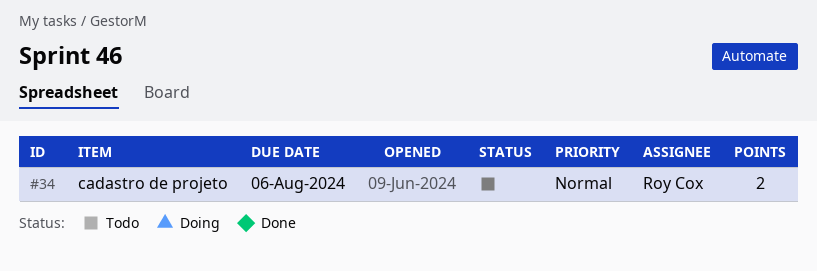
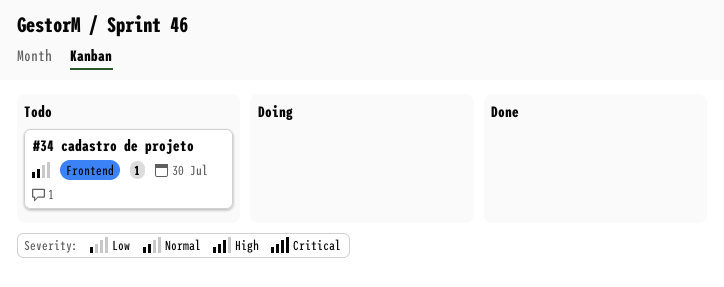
#34, estimate: 2 -> 1
#34, due: Aug 6 -> Jul 30

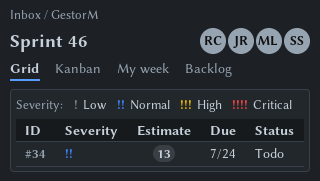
#34, estimate: 1 -> 13
#34, due: Jul 30 -> Jul 24

